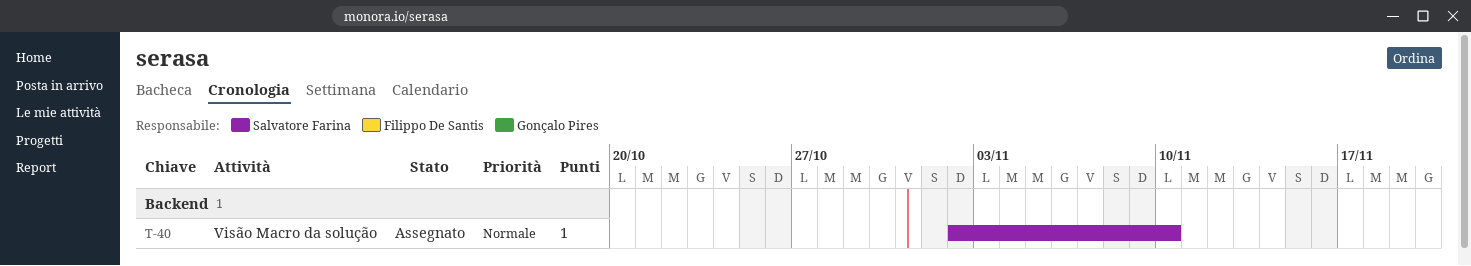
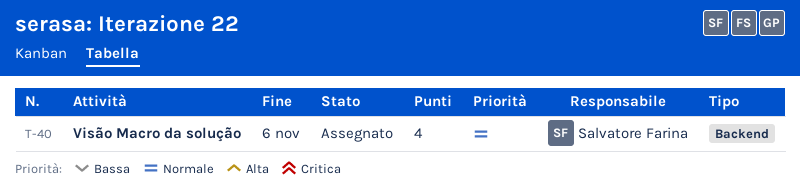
T-40, estimate: 1 -> 4
T-40, due: Nov 10 -> Nov 6

